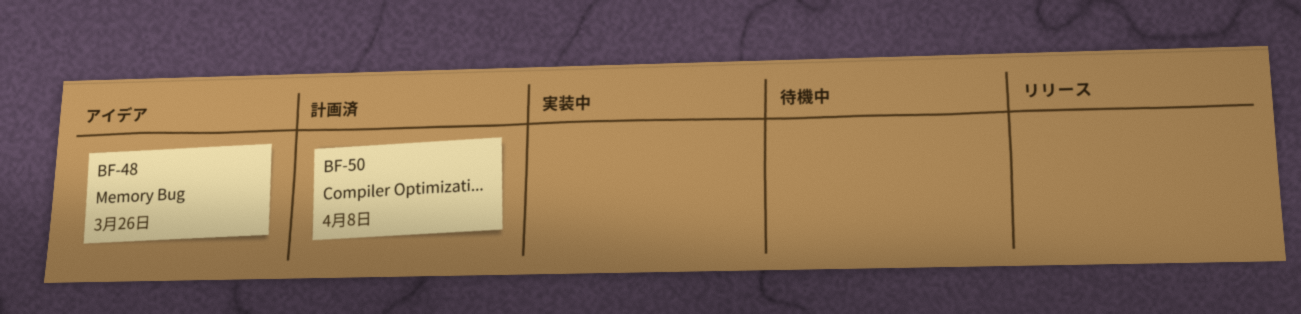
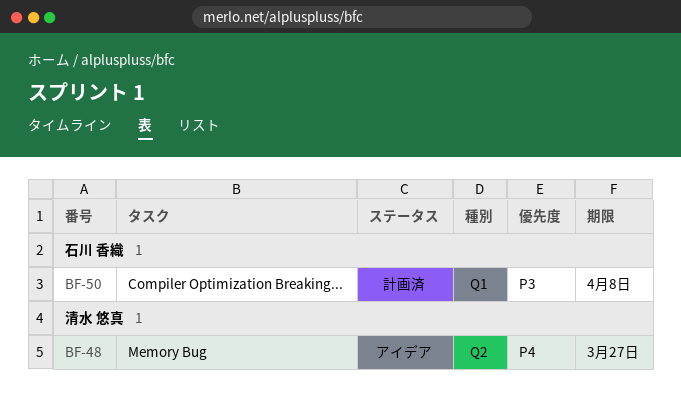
BF-48, due: Mar 26 -> Mar 27

